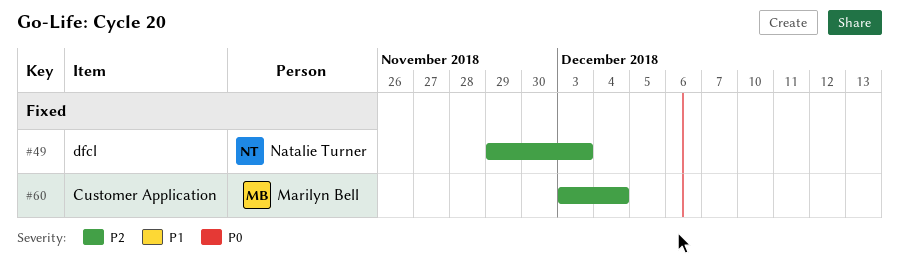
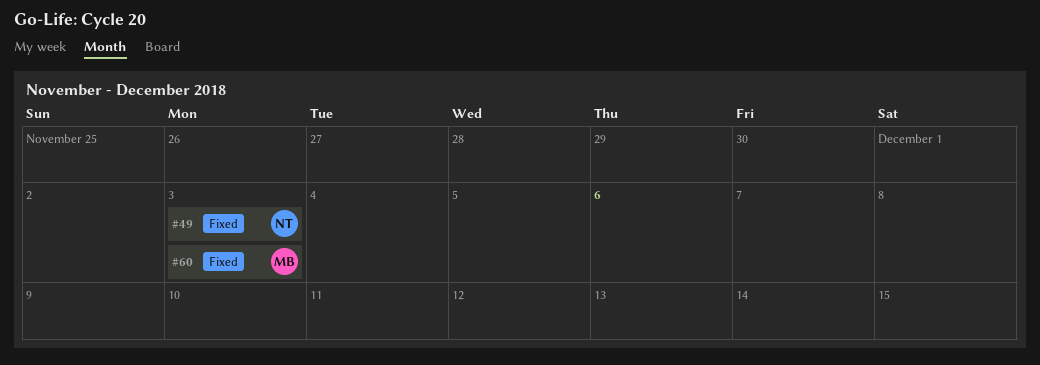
#60, due: Dec 4 -> Dec 3

